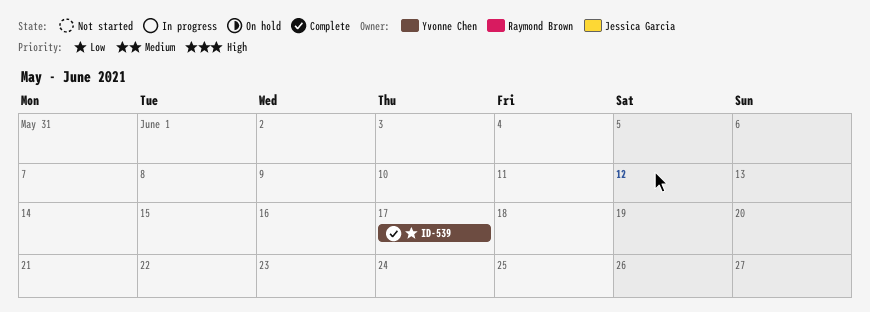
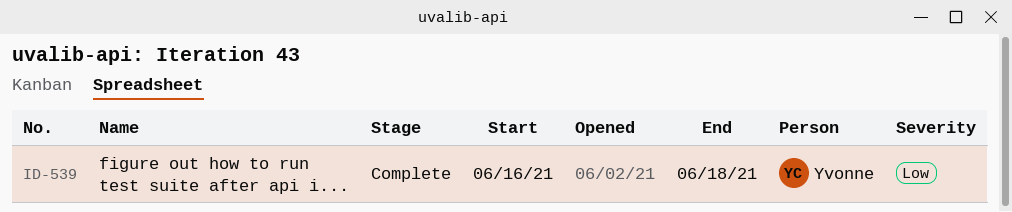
ID-539, start: Jun 17 -> Jun 16
ID-539, due: Jun 17 -> Jun 18

